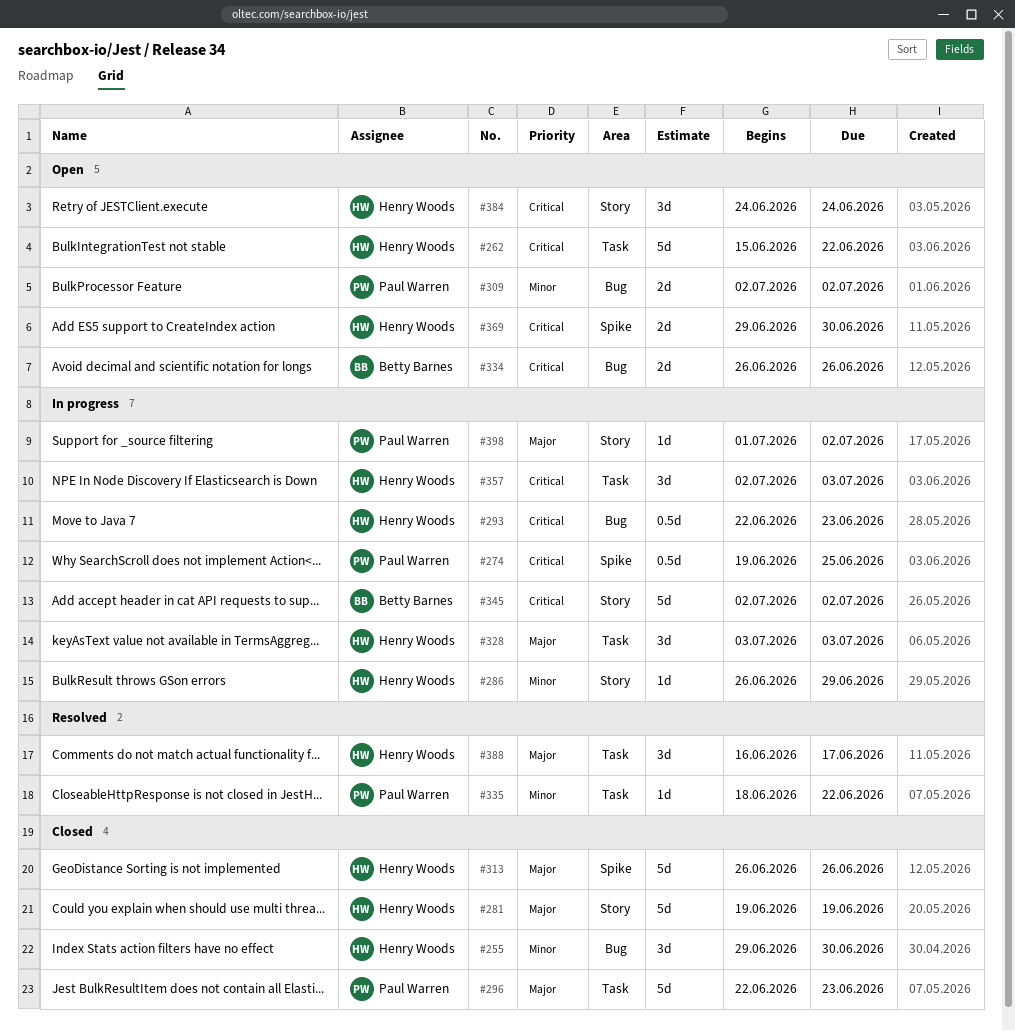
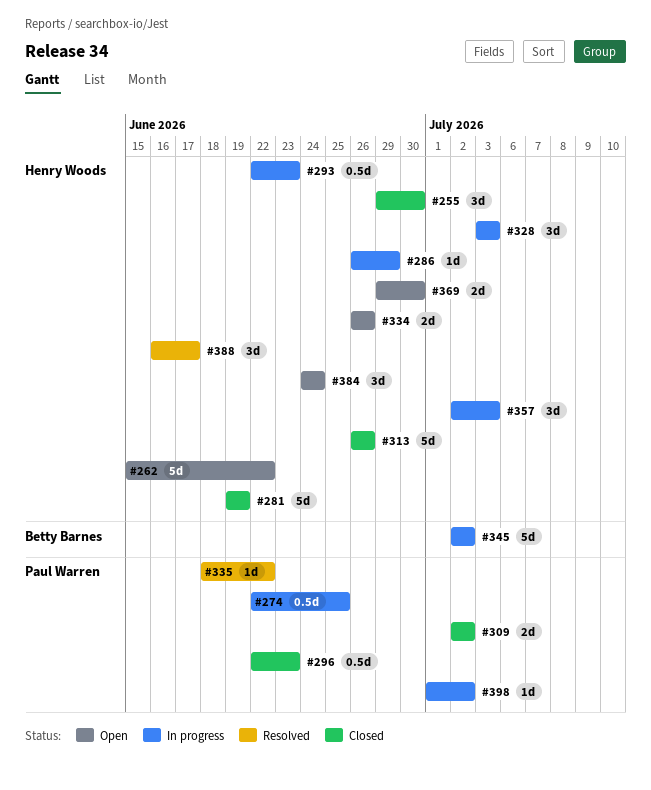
#274, start: Jun 19 -> Jun 22
#296, estimate: 5d -> 0.5d
#309, status: Open -> Closed
#334, owner: Betty Barnes -> Henry Woods

